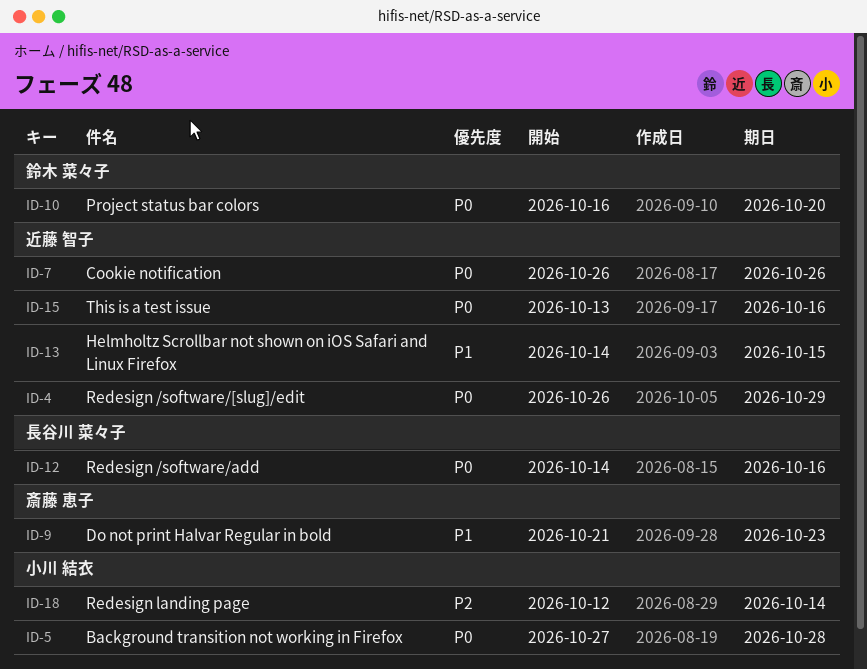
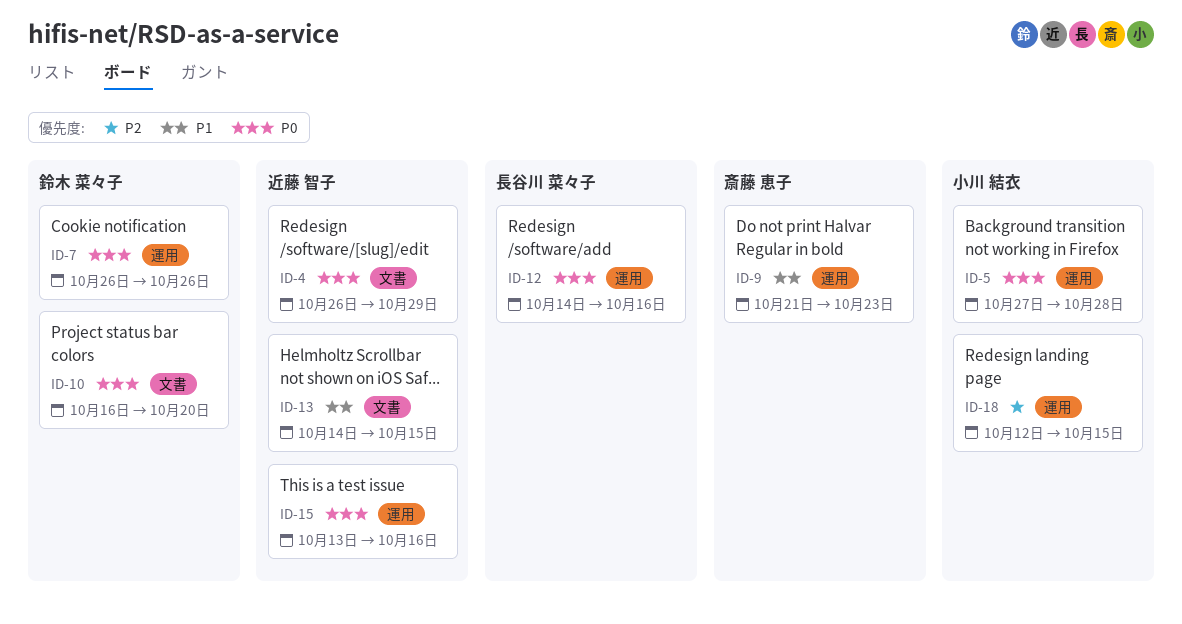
ID-7, owner: 近藤 智子 -> 鈴木 菜々子
ID-18, due: Oct 14 -> Oct 15

